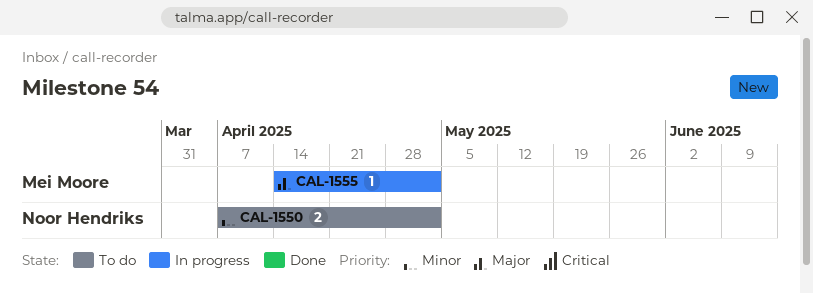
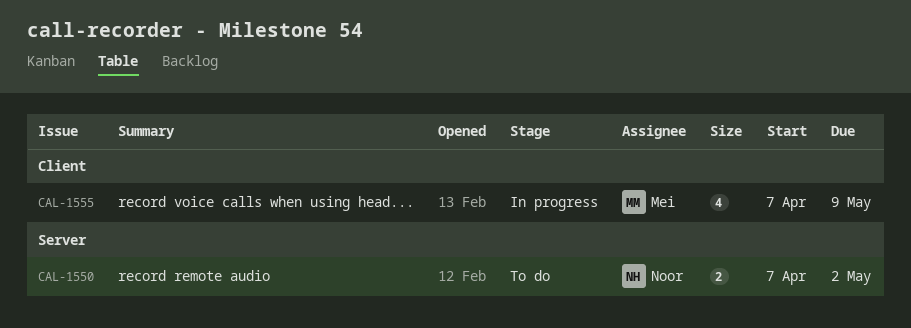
CAL-1555, estimate: 1 -> 4
CAL-1555, start: Apr 14 -> Apr 7
CAL-1555, due: May 2 -> May 9

